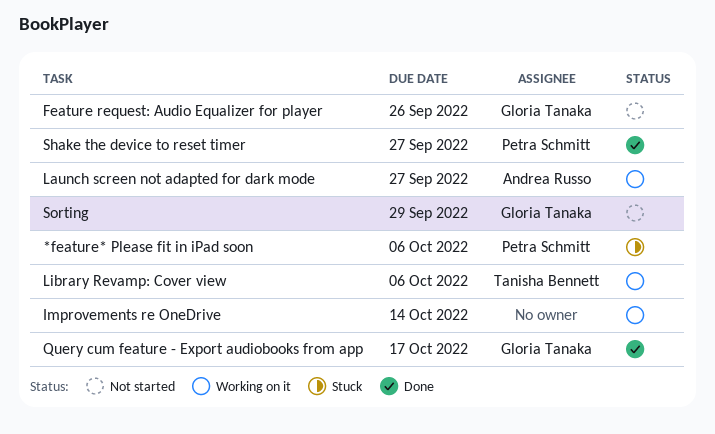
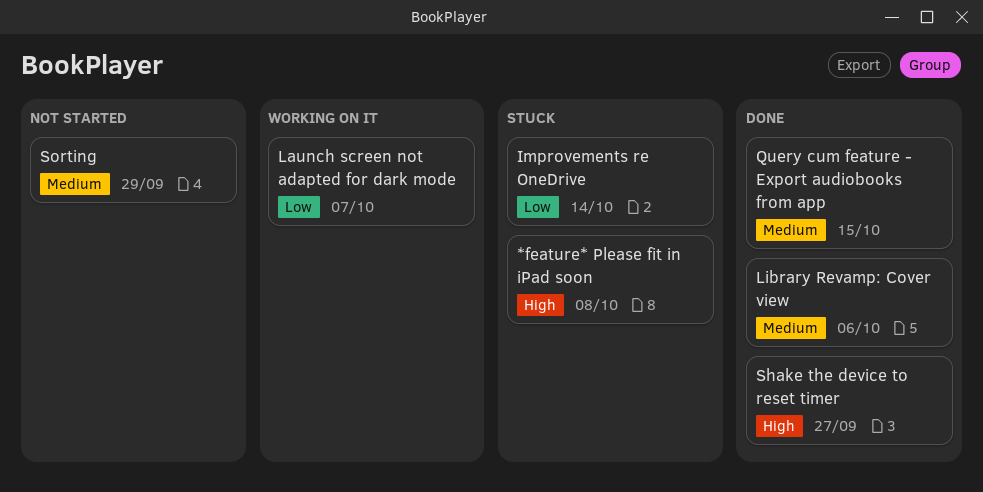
*feature* Please fit in iPad soon, due: Oct 6 -> Oct 8
Feature request: Audio Equalizer for player: present -> none
Improvements re OneDrive, status: Working on it -> Stuck
Launch screen not adapted for dark mode, due: Sep 27 -> Oct 7
Library Revamp: Cover view, status: Working on it -> Done
Query cum feature - Export audiobooks from app, due: Oct 17 -> Oct 15

